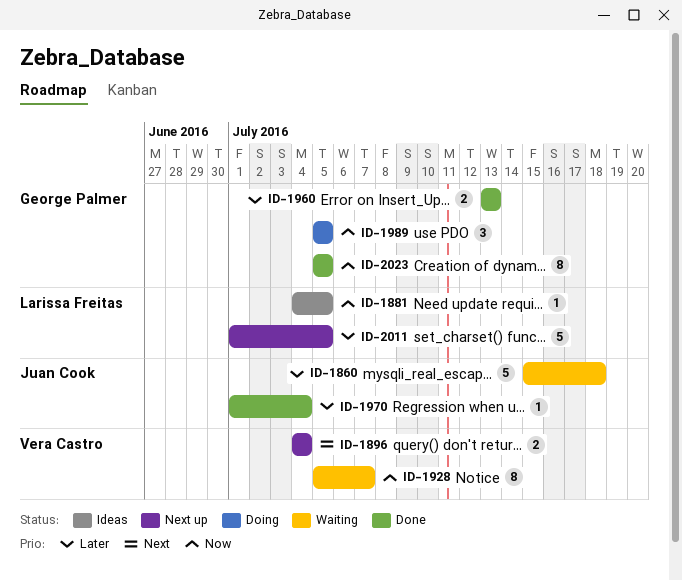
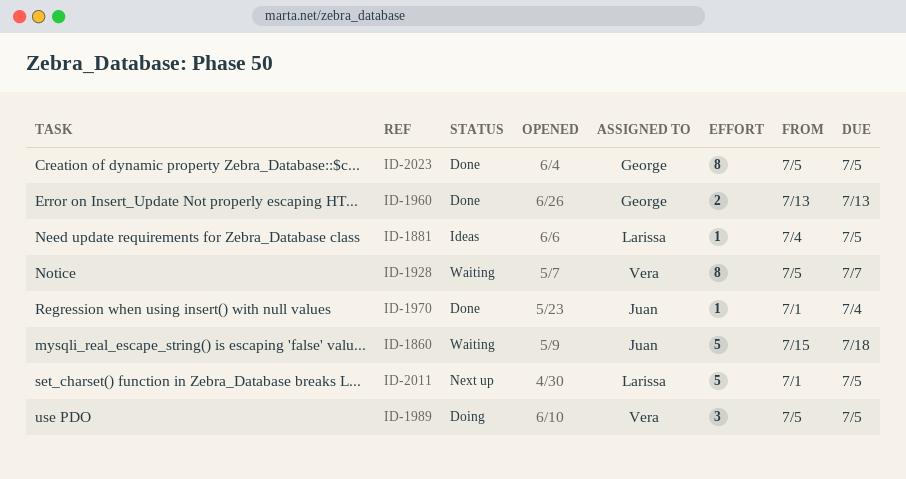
ID-1896: present -> none
ID-1989, owner: George Palmer -> Vera Castro

